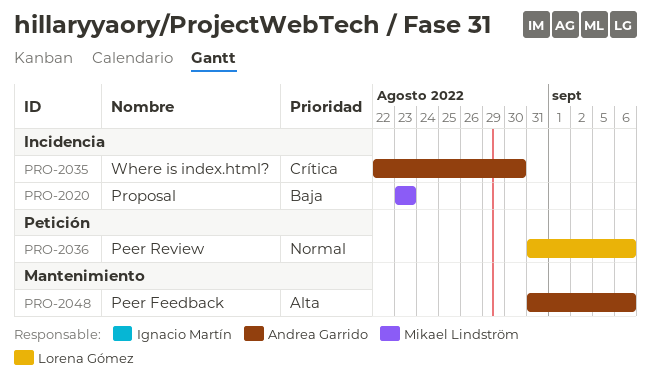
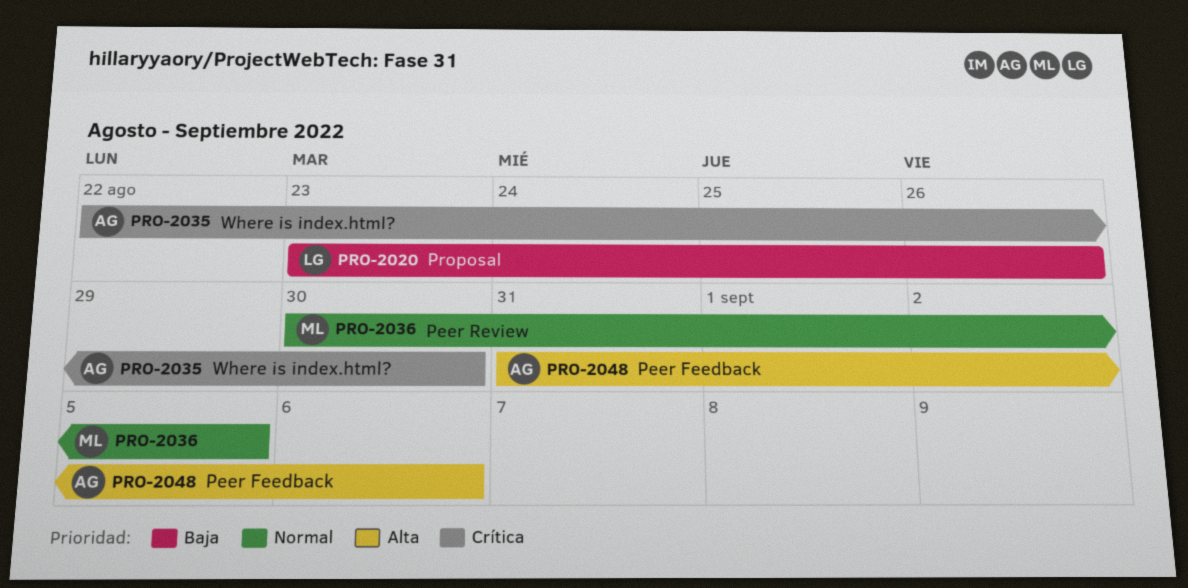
PRO-2020, owner: Mikael Lindström -> Lorena Gómez
PRO-2020, due: Aug 23 -> Aug 26
PRO-2036, owner: Lorena Gómez -> Mikael Lindström
PRO-2036, start: Aug 31 -> Aug 30
PRO-2036, due: Sep 6 -> Sep 5

